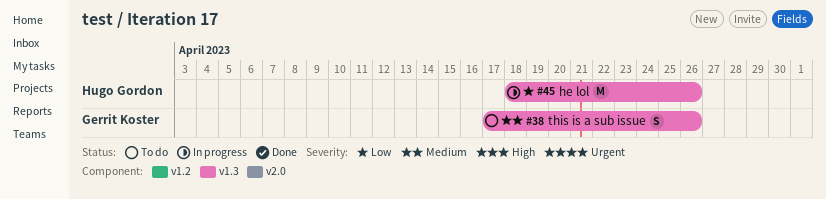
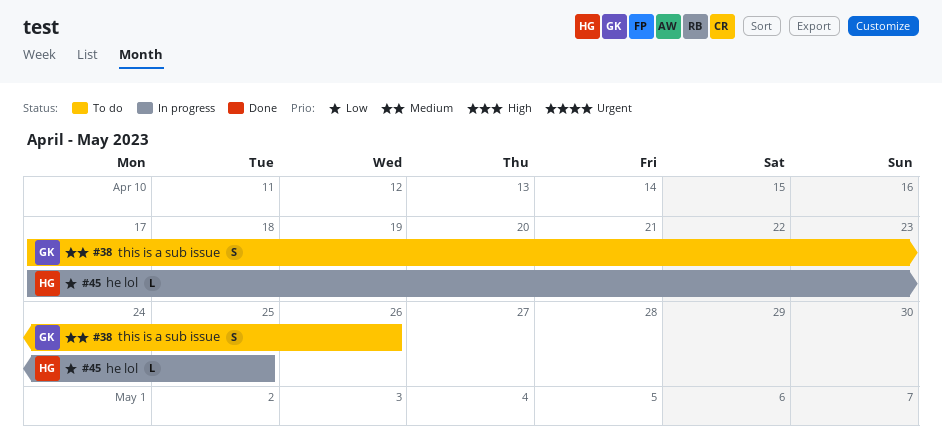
#45, estimate: M -> L
#45, start: Apr 18 -> Apr 17
#45, due: Apr 26 -> Apr 25

